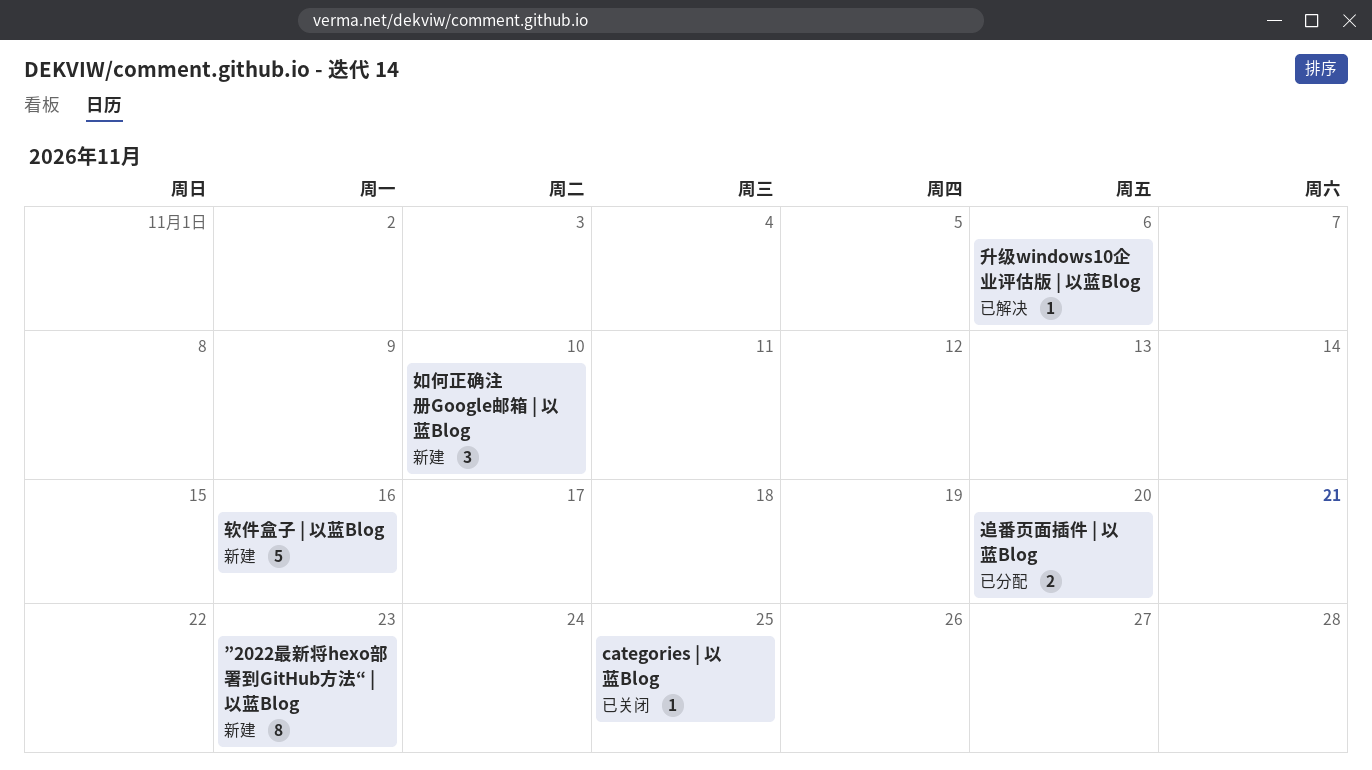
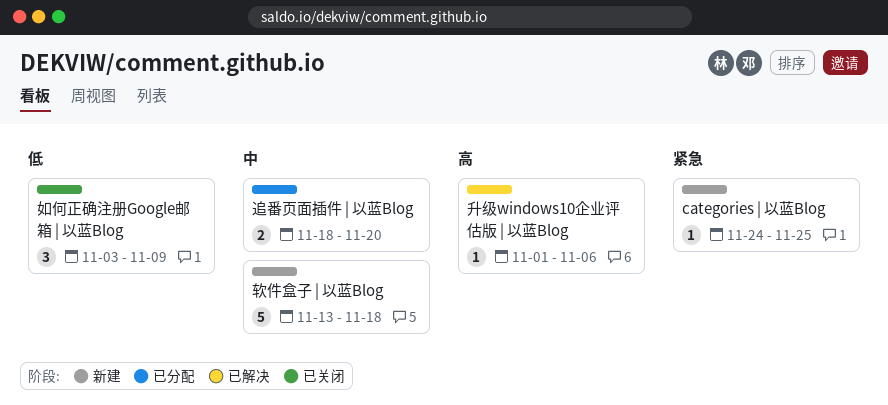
categories | 以蓝Blog, status: 已关闭 -> 新建
”2022最新将hexo部署到GitHub方法“ | 以蓝Blog: present -> none
如何正确注册Google邮箱 | 以蓝Blog, status: 新建 -> 已关闭
如何正确注册Google邮箱 | 以蓝Blog, due: Nov 10 -> Nov 9
软件盒子 | 以蓝Blog, due: Nov 16 -> Nov 18

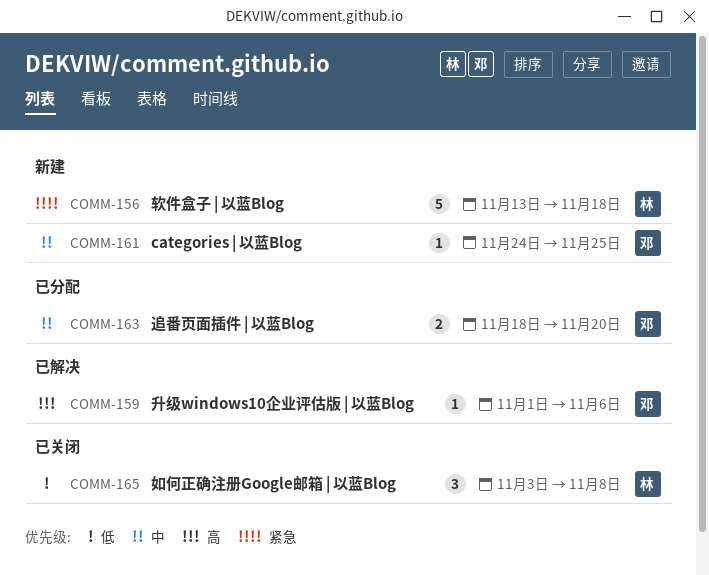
categories | 以蓝Blog, priority: 紧急 -> 中
如何正确注册Google邮箱 | 以蓝Blog, due: Nov 9 -> Nov 8
软件盒子 | 以蓝Blog, priority: 中 -> 紧急

